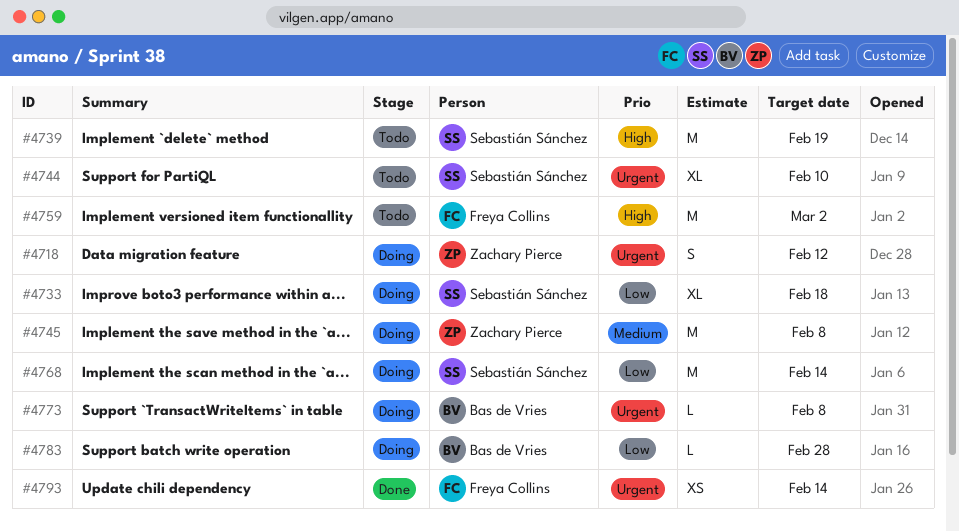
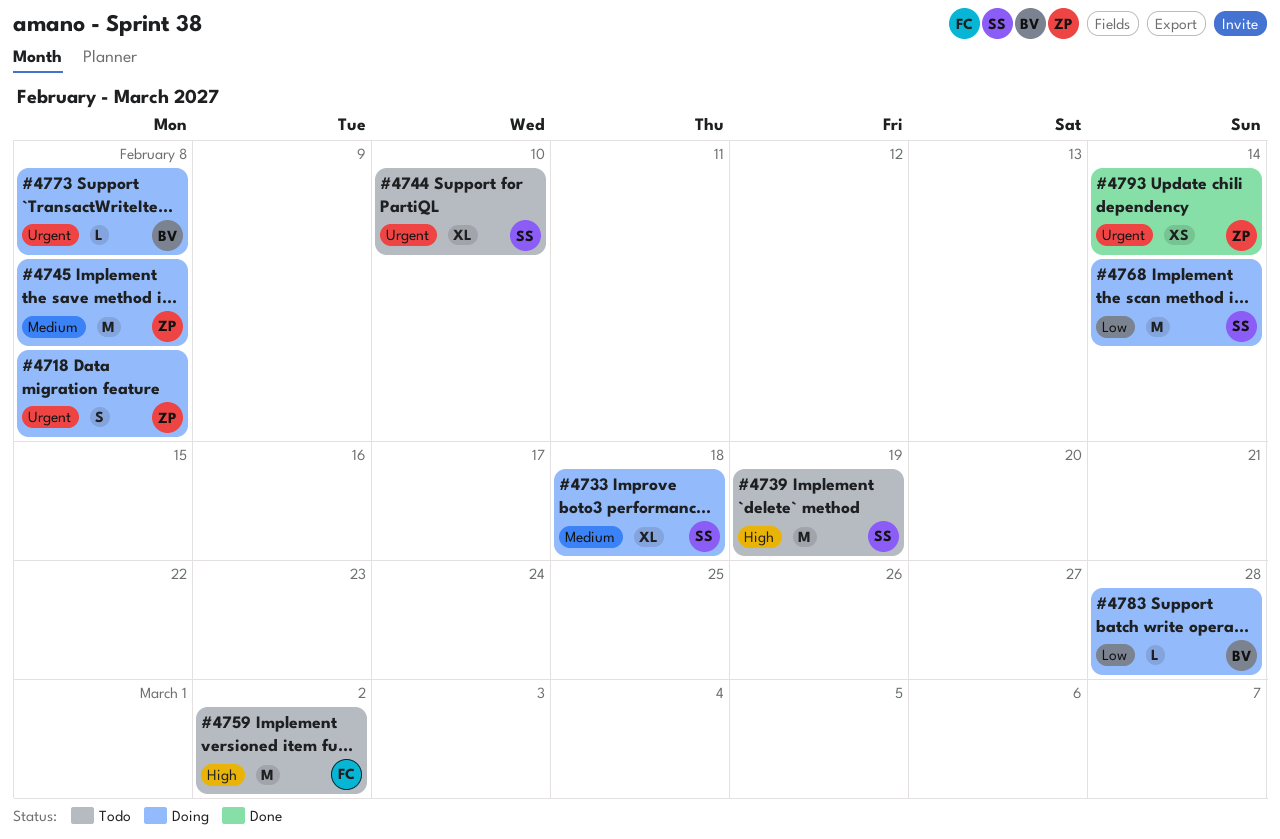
#4718, due: Feb 12 -> Feb 8
#4733, priority: Low -> Medium
#4793, owner: Freya Collins -> Zachary Pierce

